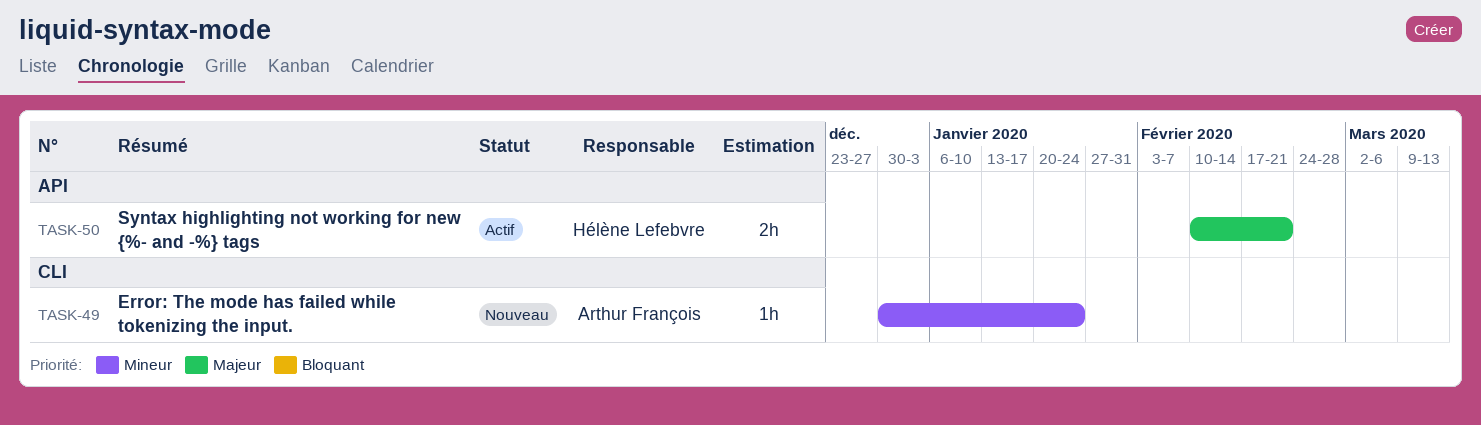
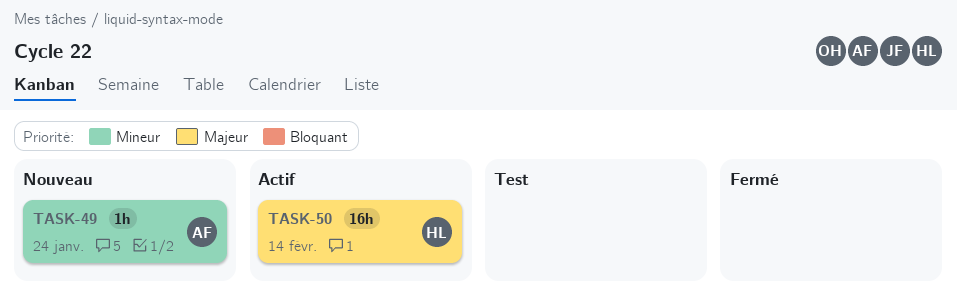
TASK-50, estimate: 2h -> 16h
TASK-50, due: Feb 21 -> Feb 14

